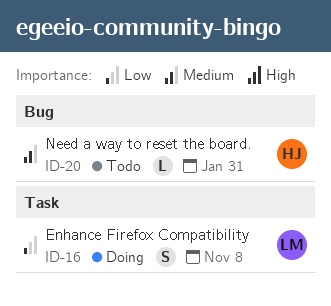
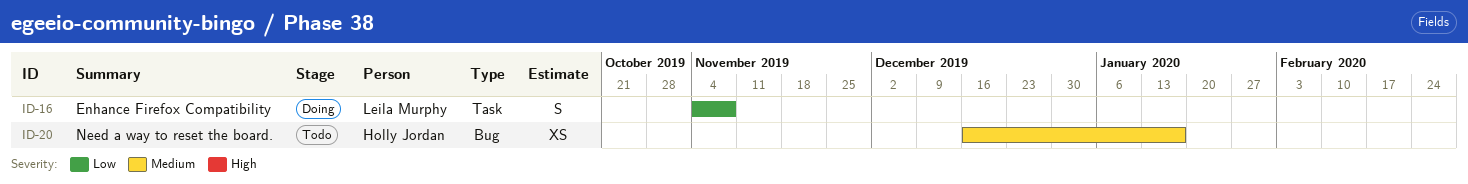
ID-20, estimate: L -> XS
ID-20, due: Jan 31 -> Jan 17

